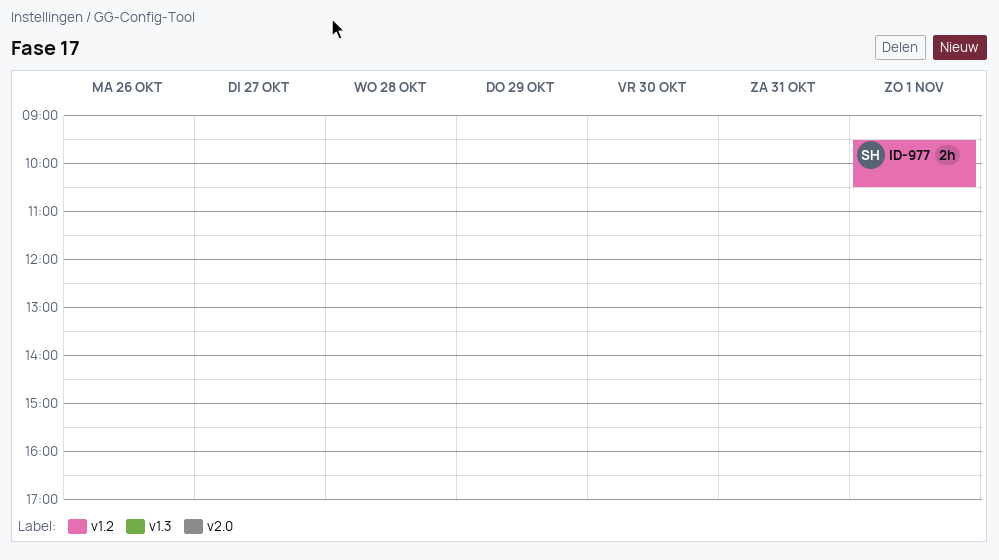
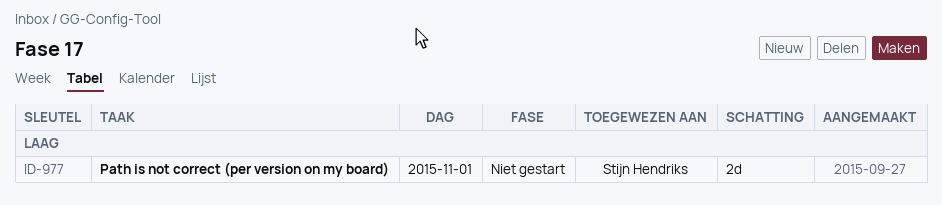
ID-977, estimate: 2h -> 2d

